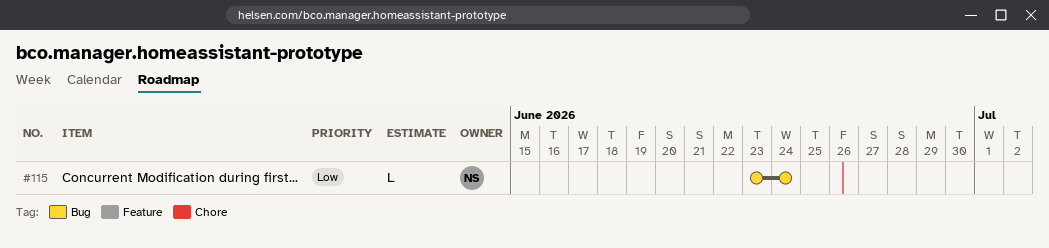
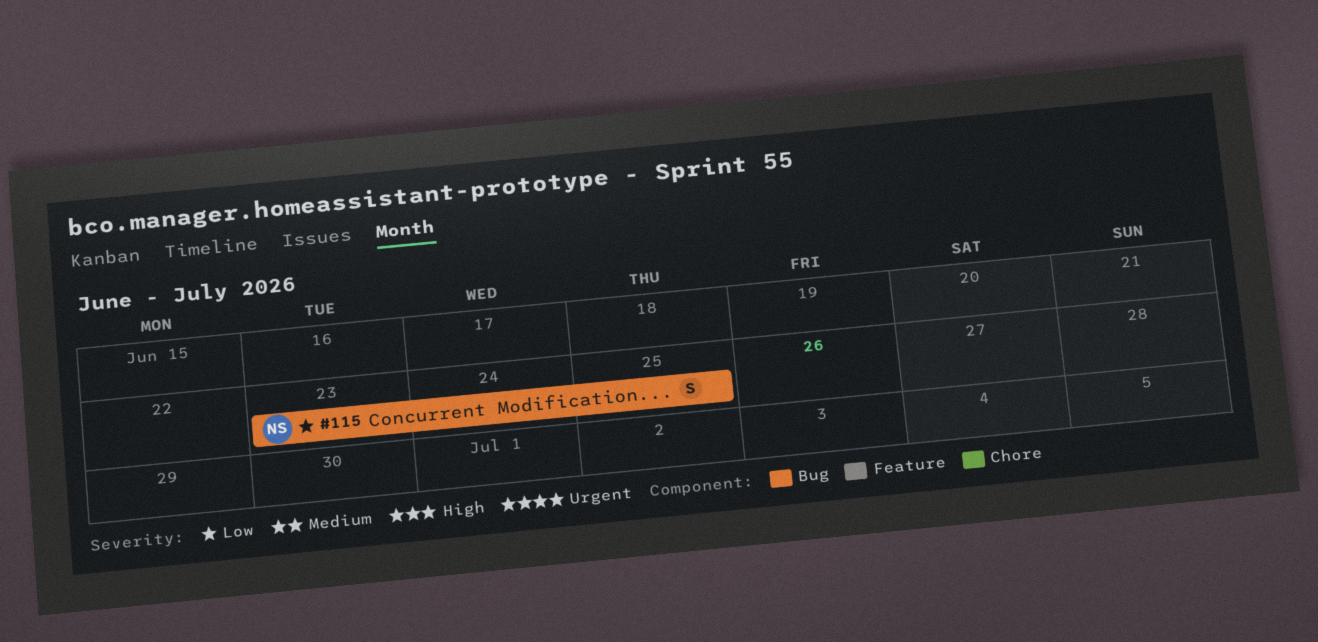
#115, estimate: L -> S
#115, due: Jun 24 -> Jun 25

